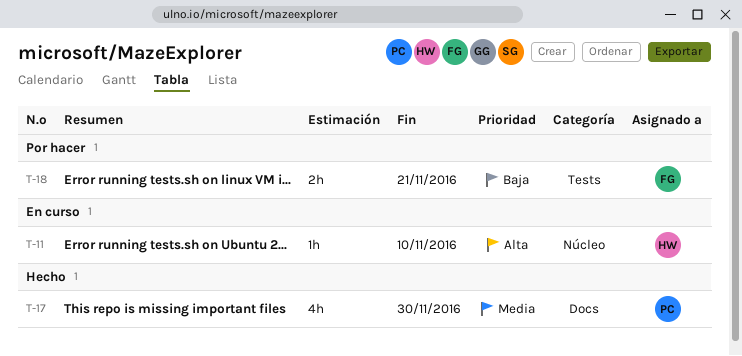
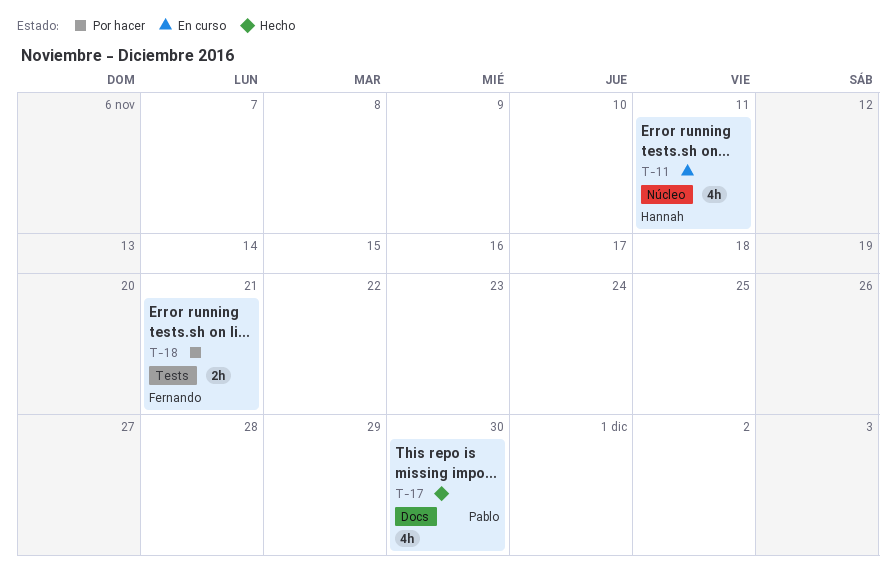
T-11, estimate: 1h -> 4h
T-11, due: Nov 10 -> Nov 11

